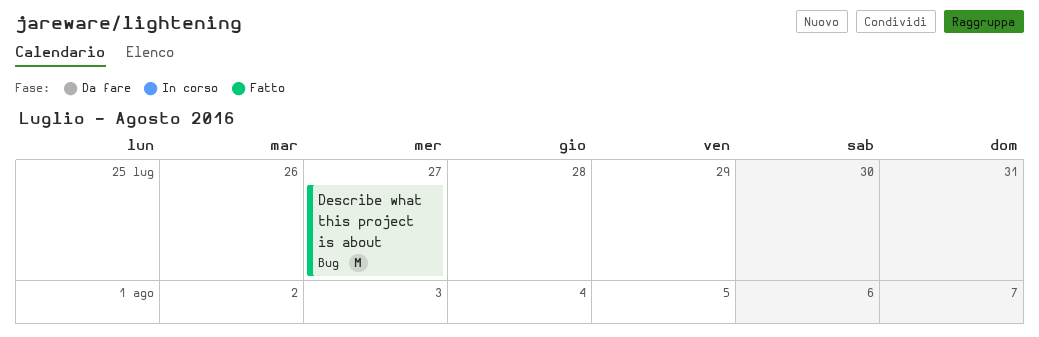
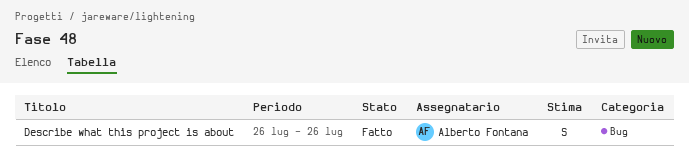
Describe what this project is about, estimate: M -> S
Describe what this project is about, due: Jul 27 -> Jul 26

